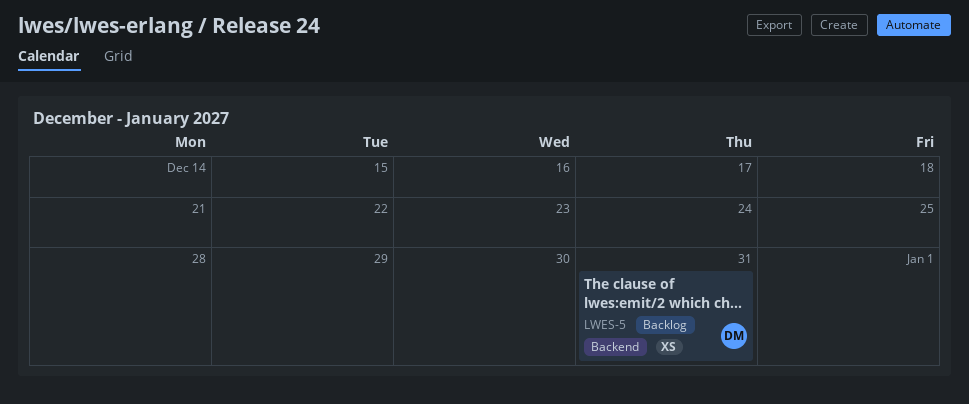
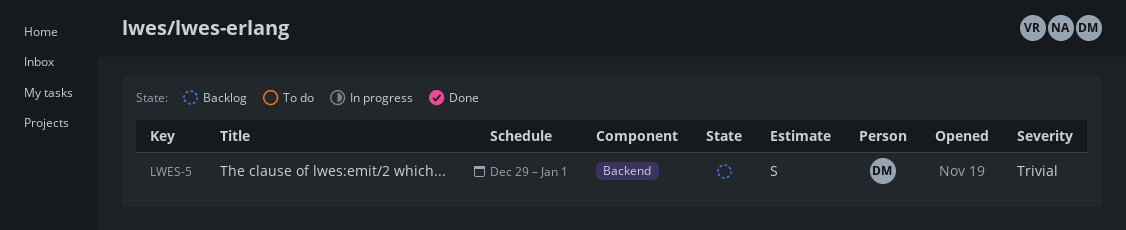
LWES-5, estimate: XS -> S
LWES-5, due: Dec 31 -> Jan 1

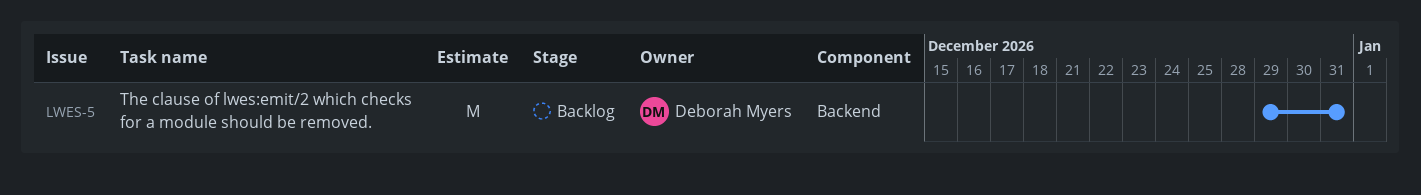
LWES-5, estimate: S -> M
LWES-5, due: Jan 1 -> Dec 31

